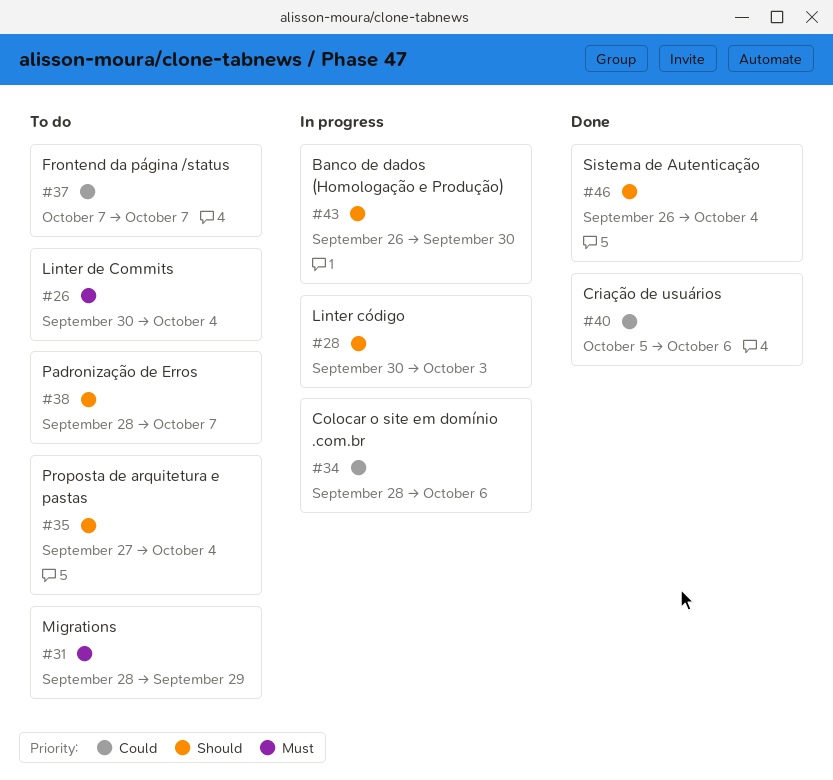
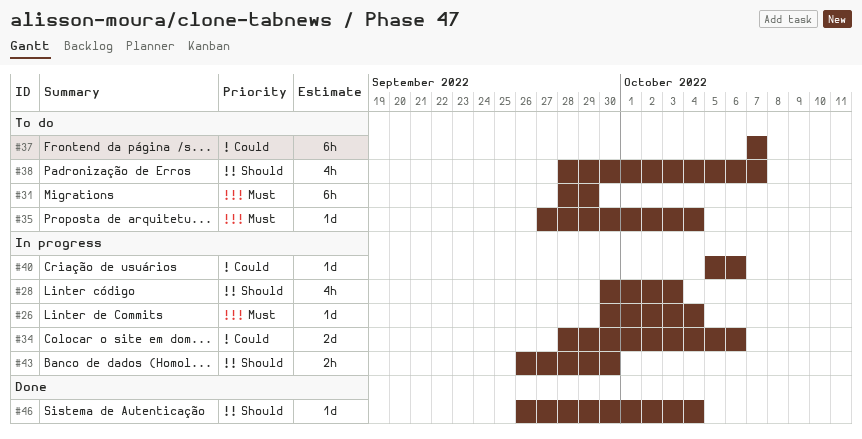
#26, status: To do -> In progress
#35, priority: Should -> Must
#40, status: Done -> In progress

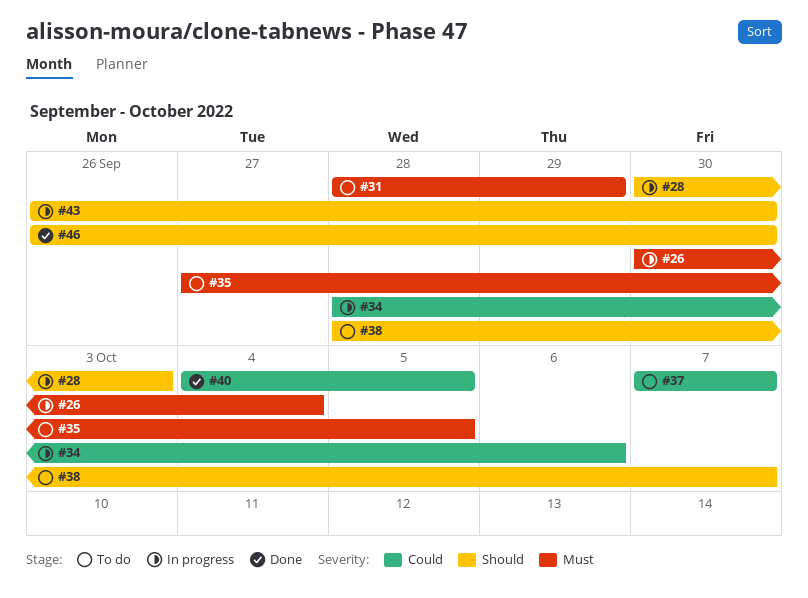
#35, due: Oct 4 -> Oct 5
#40, status: In progress -> Done
#40, start: Oct 5 -> Oct 4
#40, due: Oct 6 -> Oct 5
#46, due: Oct 4 -> Sep 30

